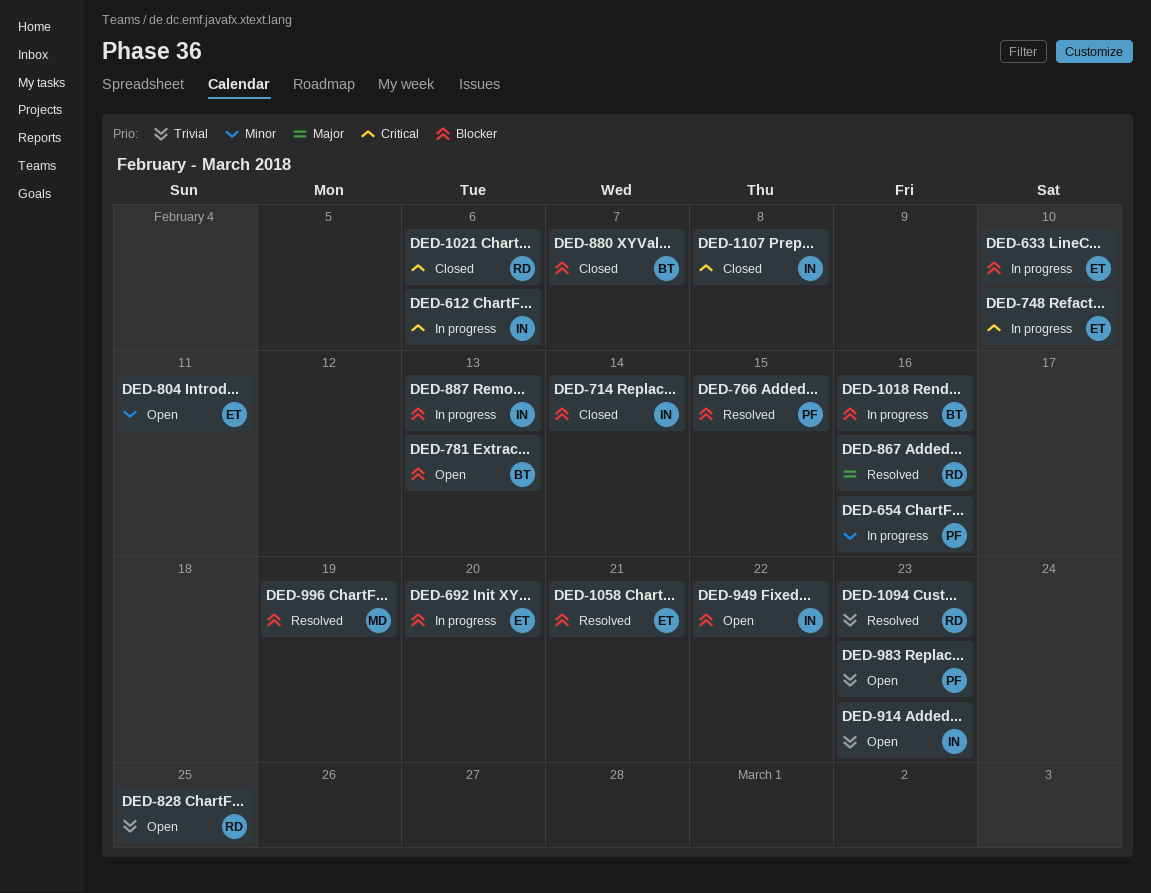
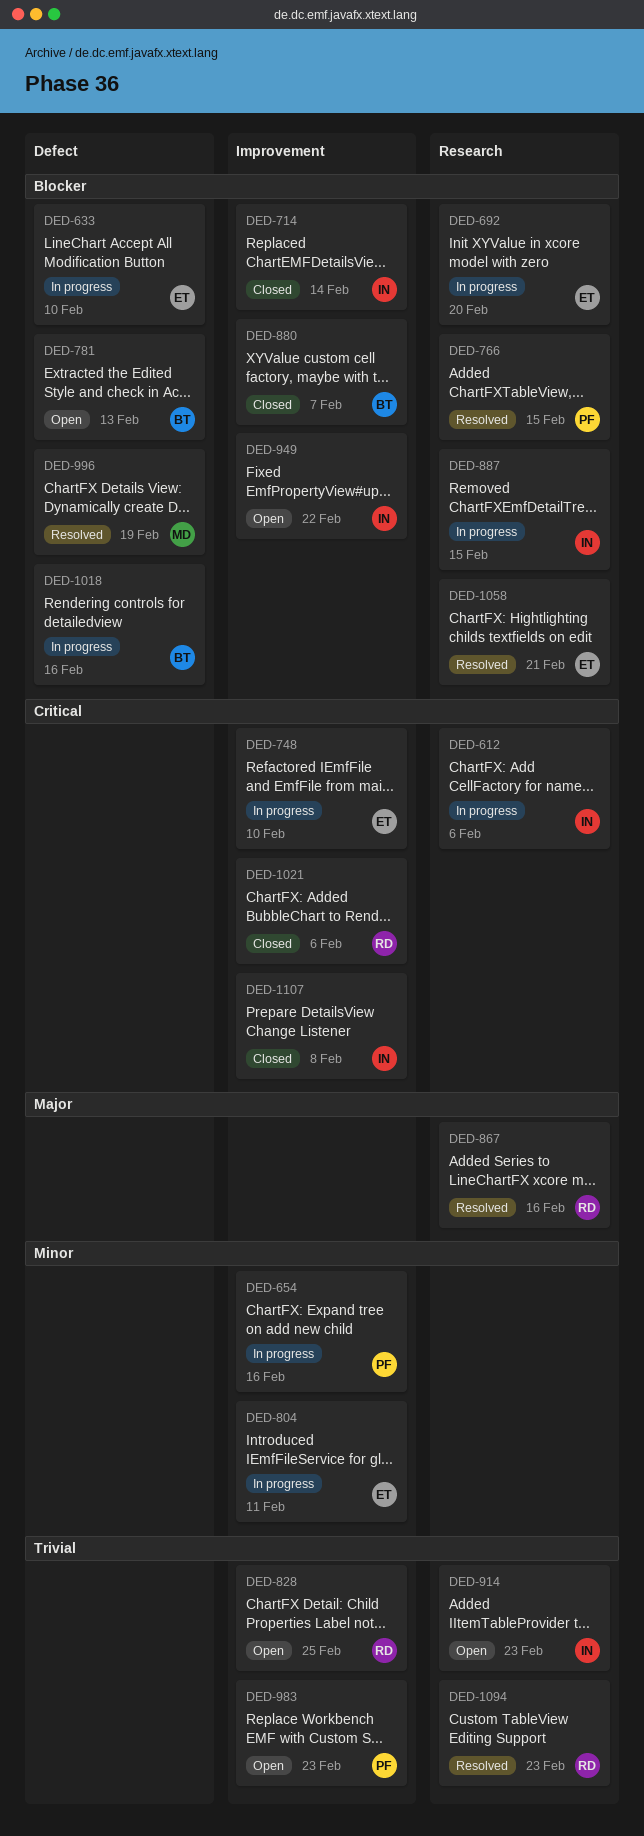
DED-804, status: Open -> In progress
DED-887, due: Feb 13 -> Feb 15

